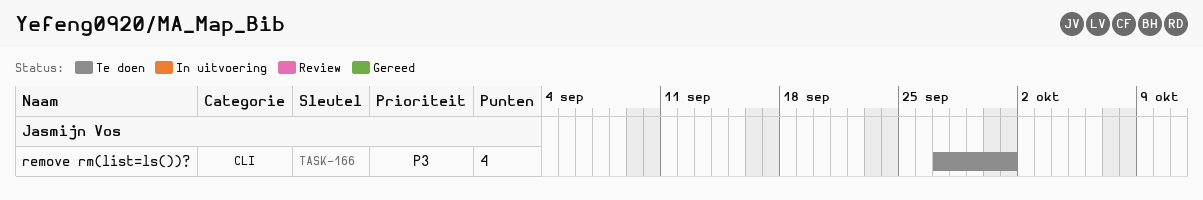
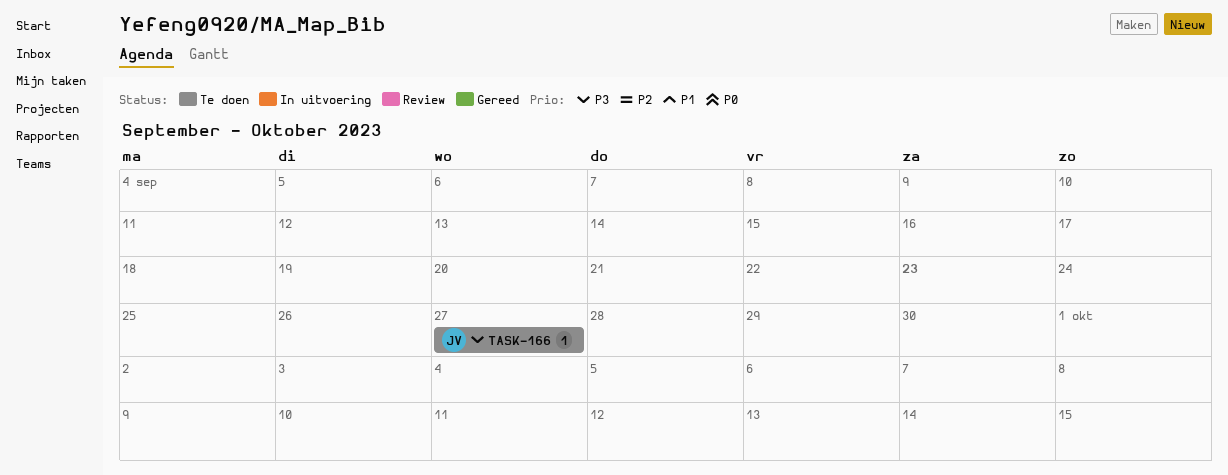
TASK-166, estimate: 4 -> 1
TASK-166, due: Oct 1 -> Sep 27

